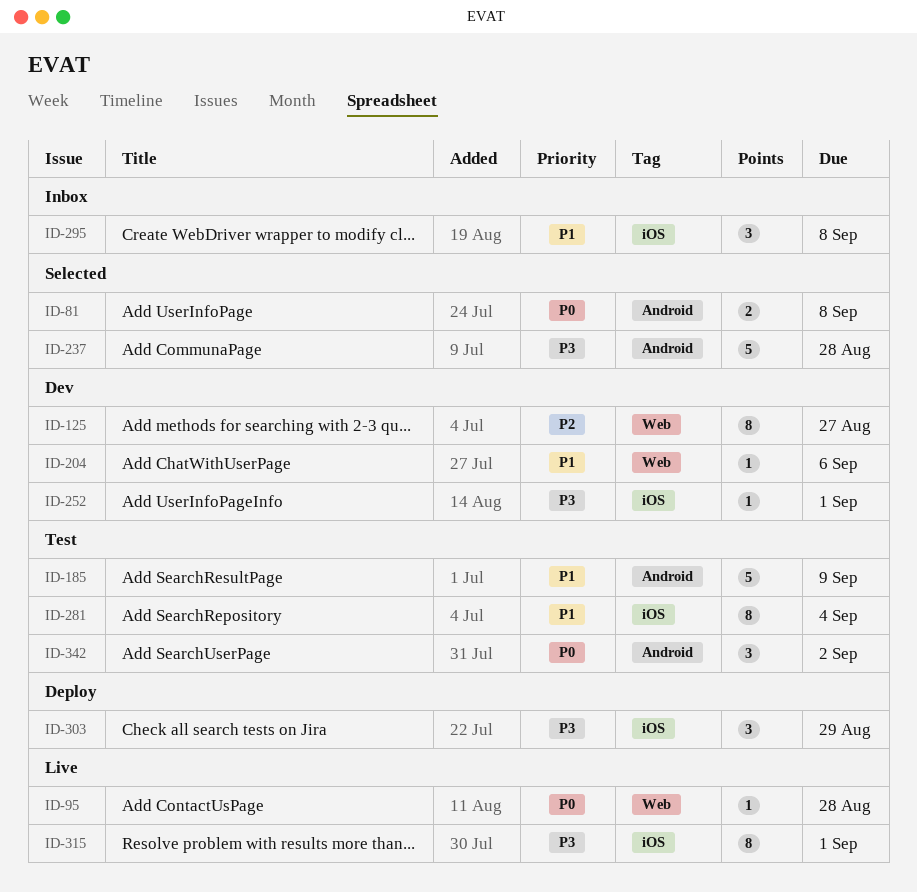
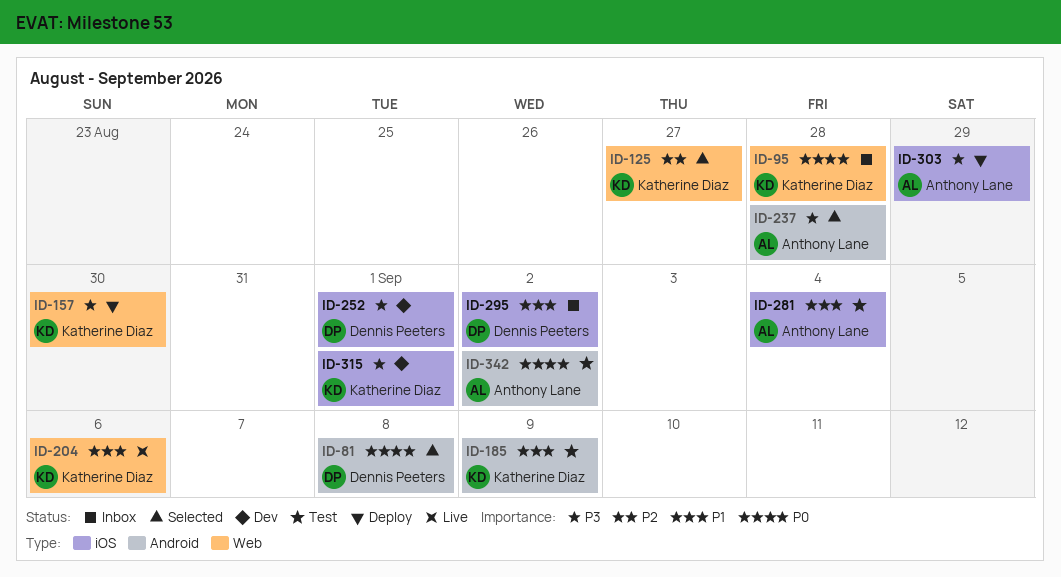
ID-95, status: Live -> Inbox
ID-125, status: Dev -> Selected
ID-157: none -> present
ID-204, status: Dev -> Live
ID-295, due: Sep 8 -> Sep 2
ID-315, status: Live -> Dev

